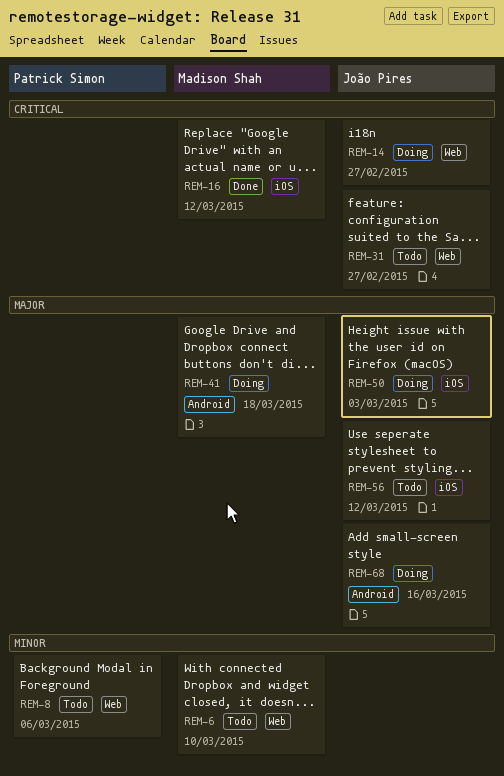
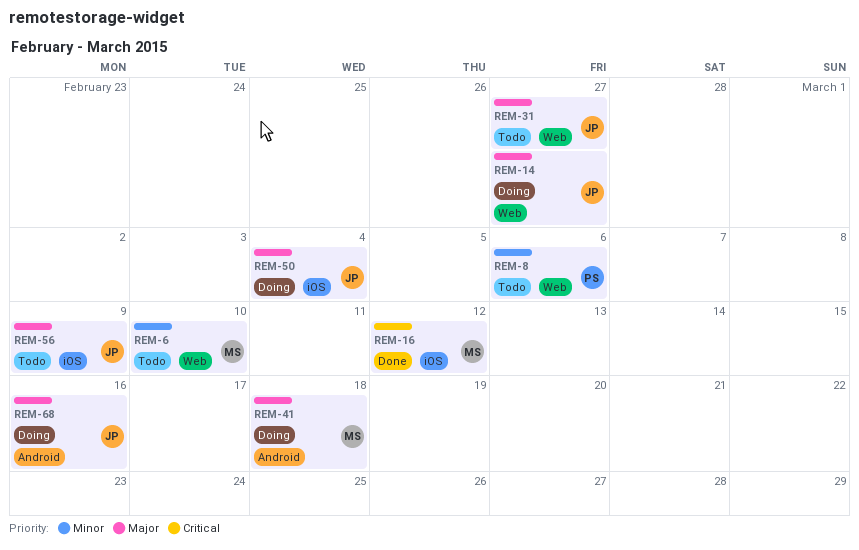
REM-14, priority: Critical -> Major
REM-31, priority: Critical -> Major
REM-50, due: Mar 3 -> Mar 4
REM-56, due: Mar 12 -> Mar 9

